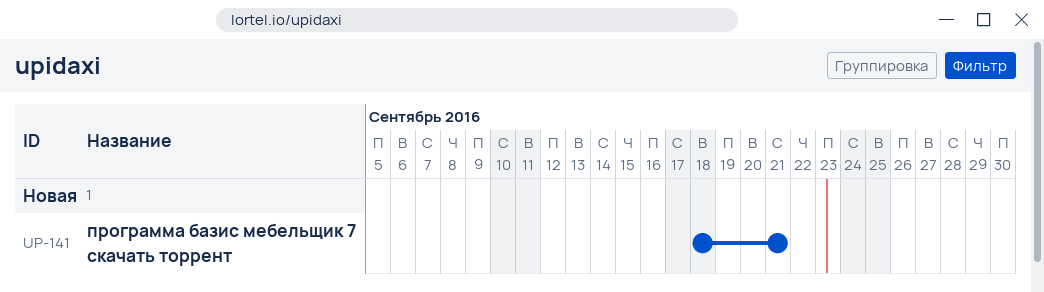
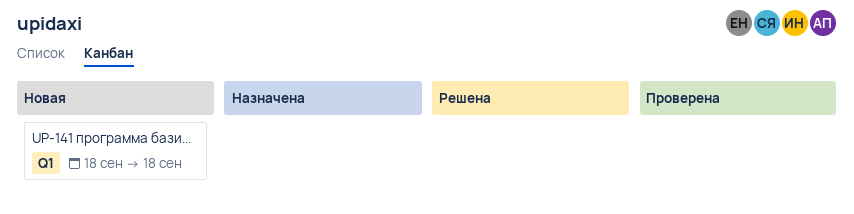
UP-141, due: Sep 21 -> Sep 18

